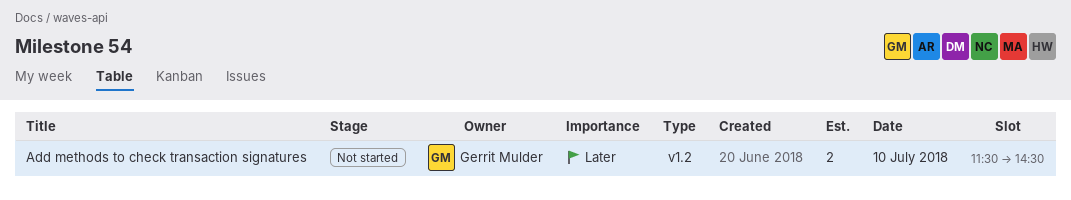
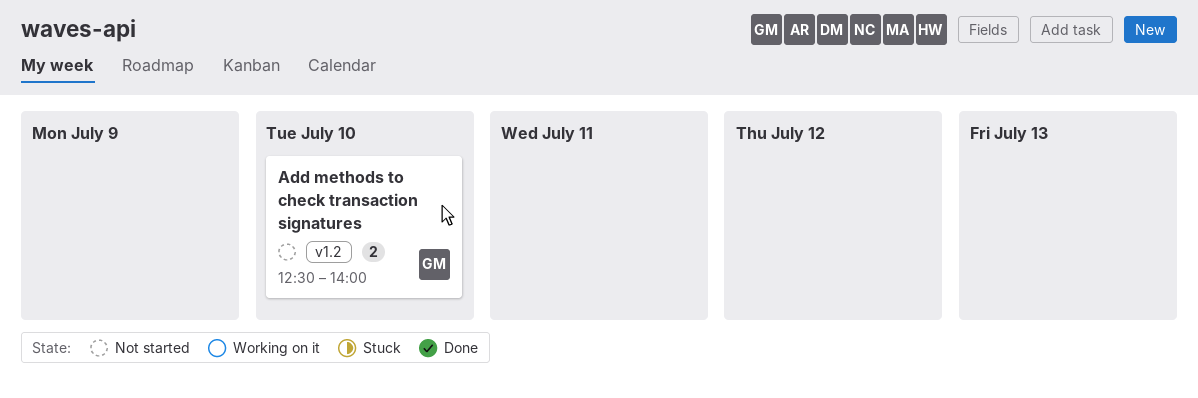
Add methods to check transaction signatures, begins: 11:30 -> 12:30
Add methods to check transaction signatures, ends: 14:30 -> 14:00

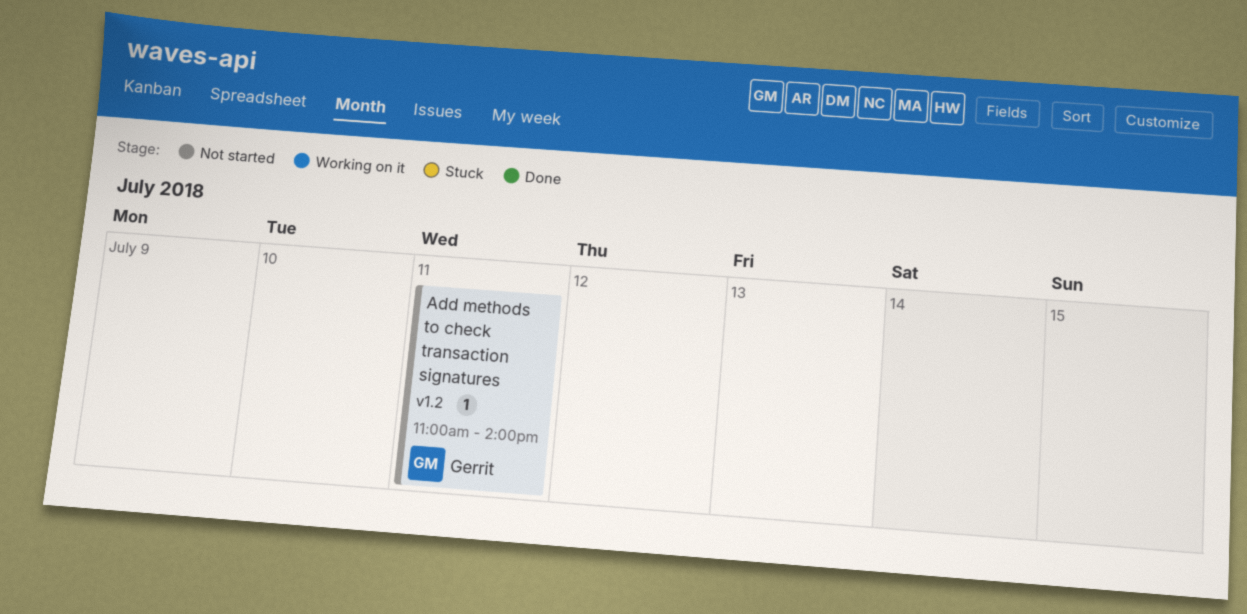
Add methods to check transaction signatures, estimate: 2 -> 1
Add methods to check transaction signatures, day: Jul 10 -> Jul 11
Add methods to check transaction signatures, begins: 12:30 -> 11:00

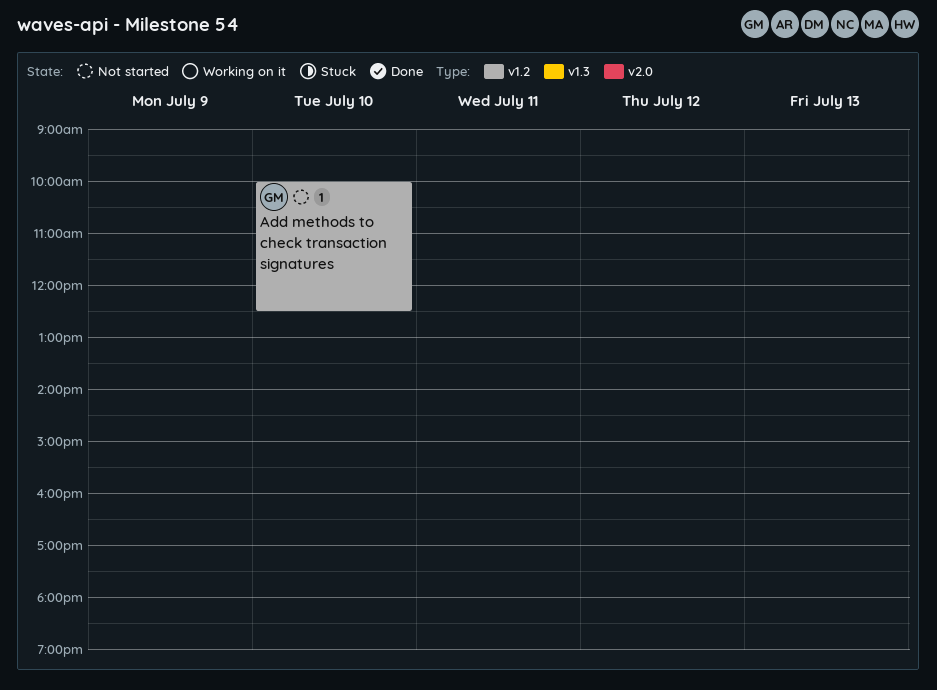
Add methods to check transaction signatures, day: Jul 11 -> Jul 10
Add methods to check transaction signatures, begins: 11:00 -> 10:00
Add methods to check transaction signatures, ends: 14:00 -> 12:30

